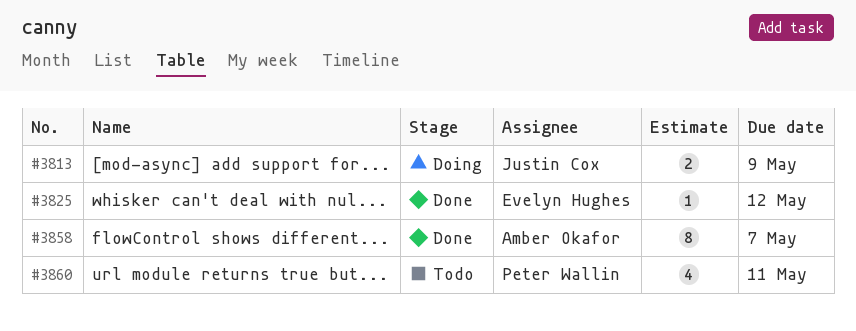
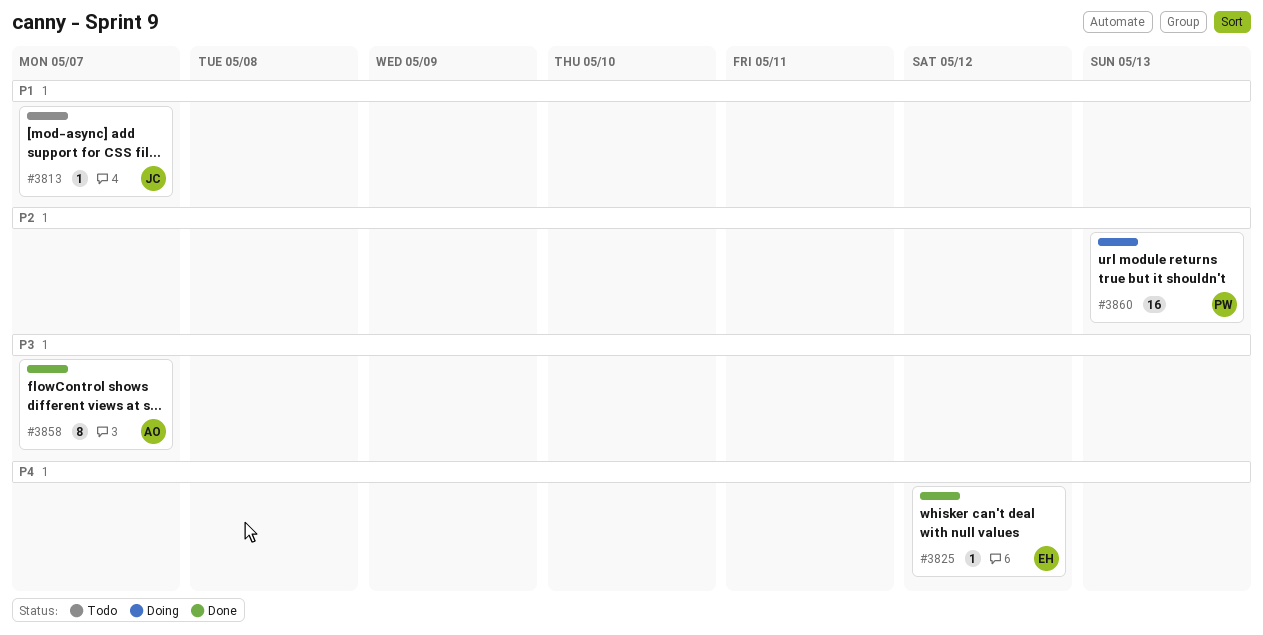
#3813, status: Doing -> Todo
#3813, estimate: 2 -> 1
#3813, due: May 9 -> May 7
#3860, status: Todo -> Doing
#3860, estimate: 4 -> 16
#3860, due: May 11 -> May 13

